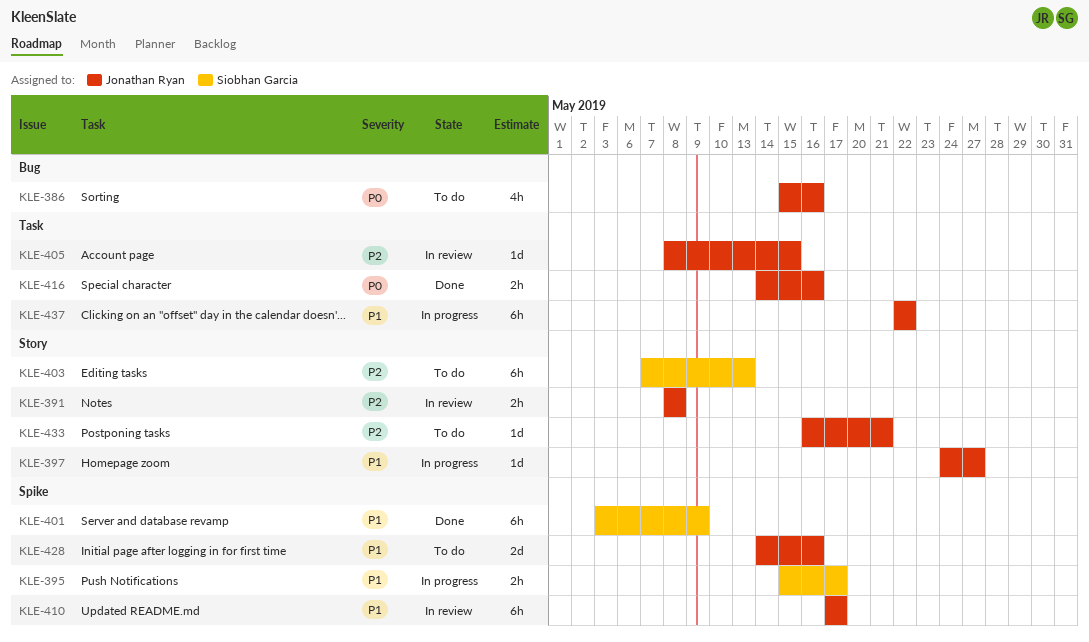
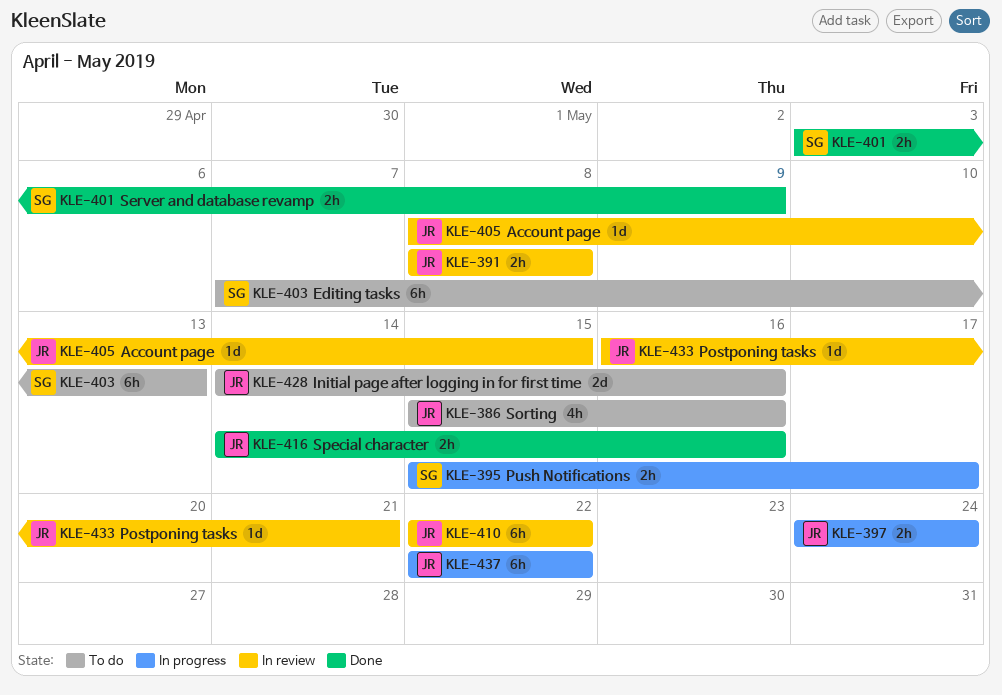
KLE-397, estimate: 1d -> 2h
KLE-397, due: May 27 -> May 24
KLE-401, estimate: 6h -> 2h
KLE-410, start: May 17 -> May 22
KLE-410, due: May 17 -> May 22
KLE-433, status: To do -> In review

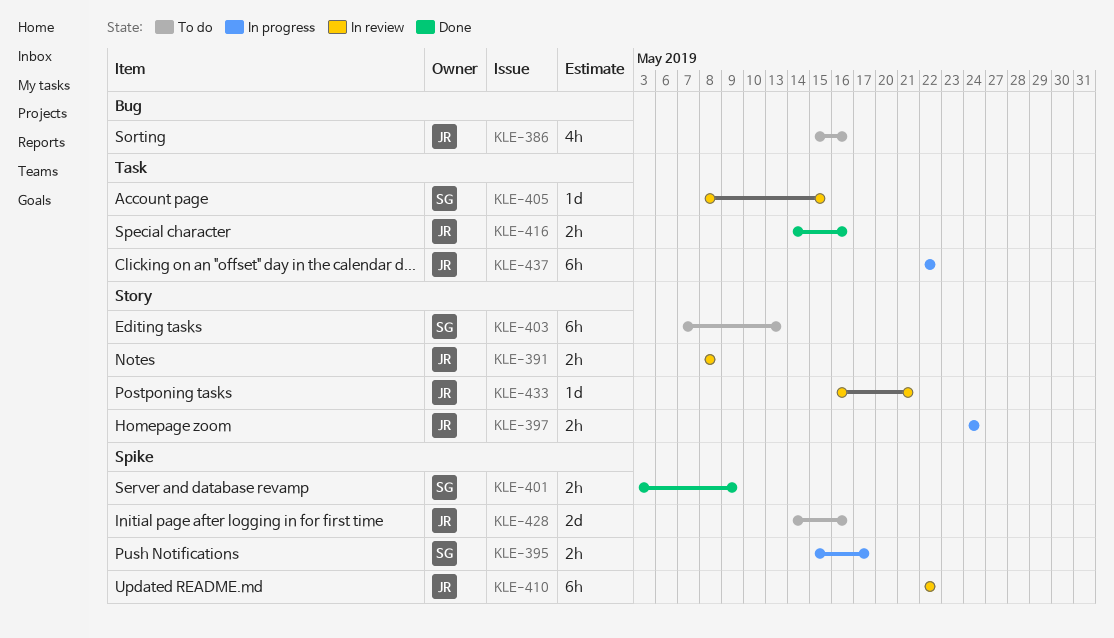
KLE-405, owner: JR -> SG

